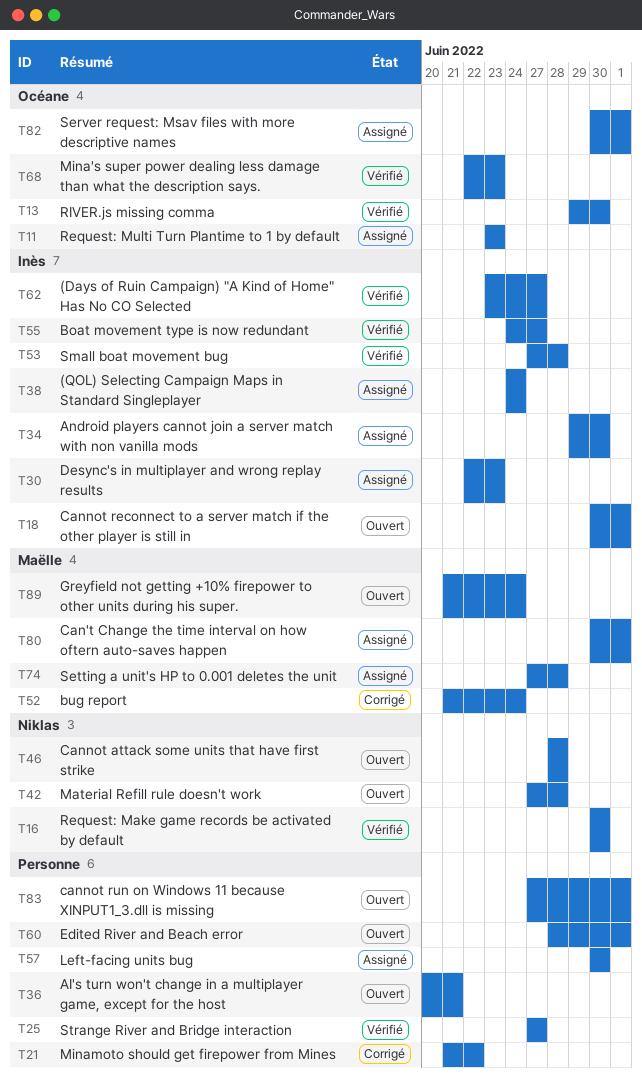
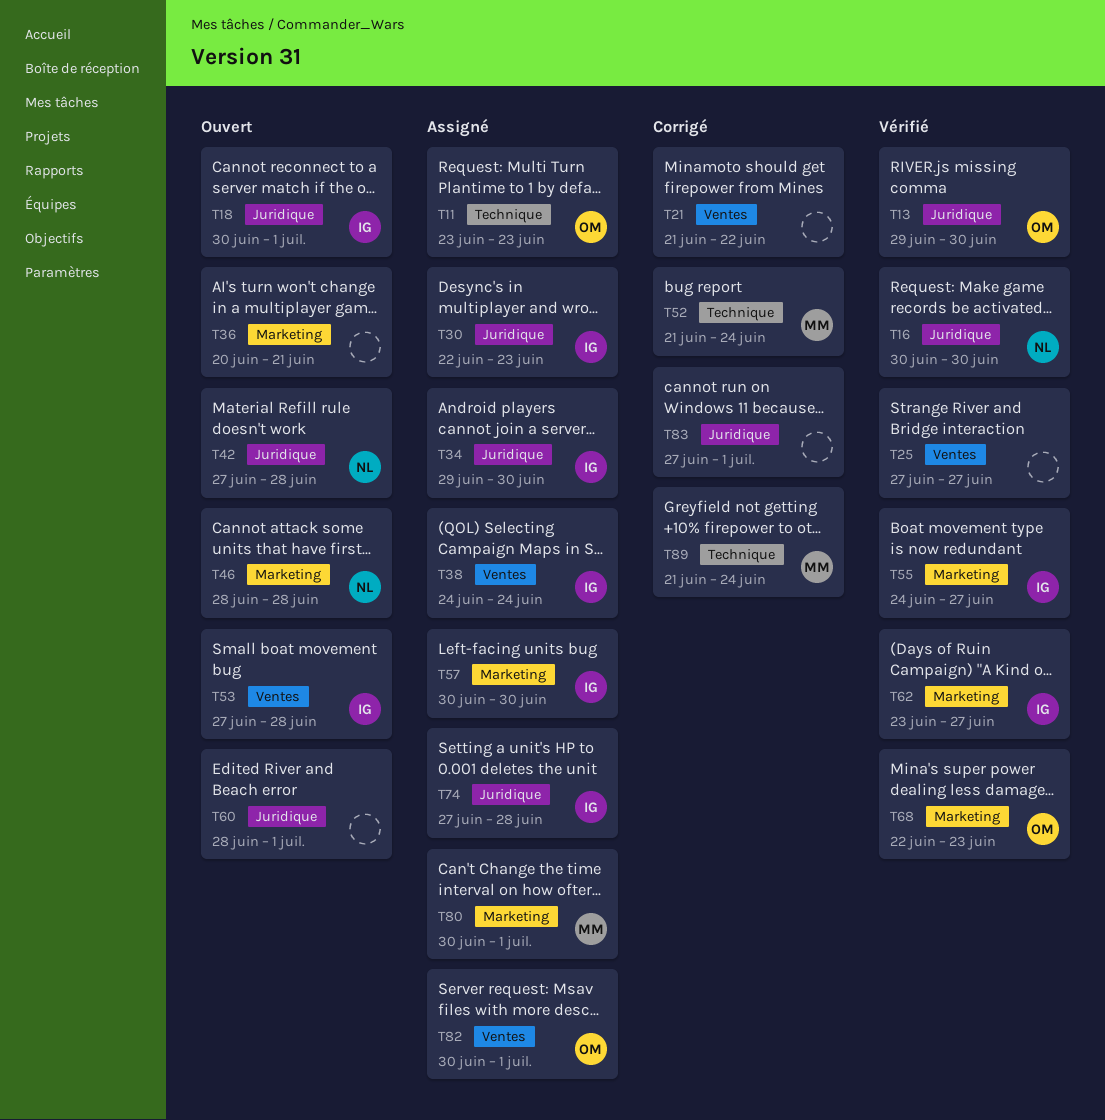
T53, status: Vérifié -> Ouvert
T57, owner: none -> Inès
T74, owner: Maëlle -> Inès
T83, status: Ouvert -> Corrigé
T89, status: Ouvert -> Corrigé

